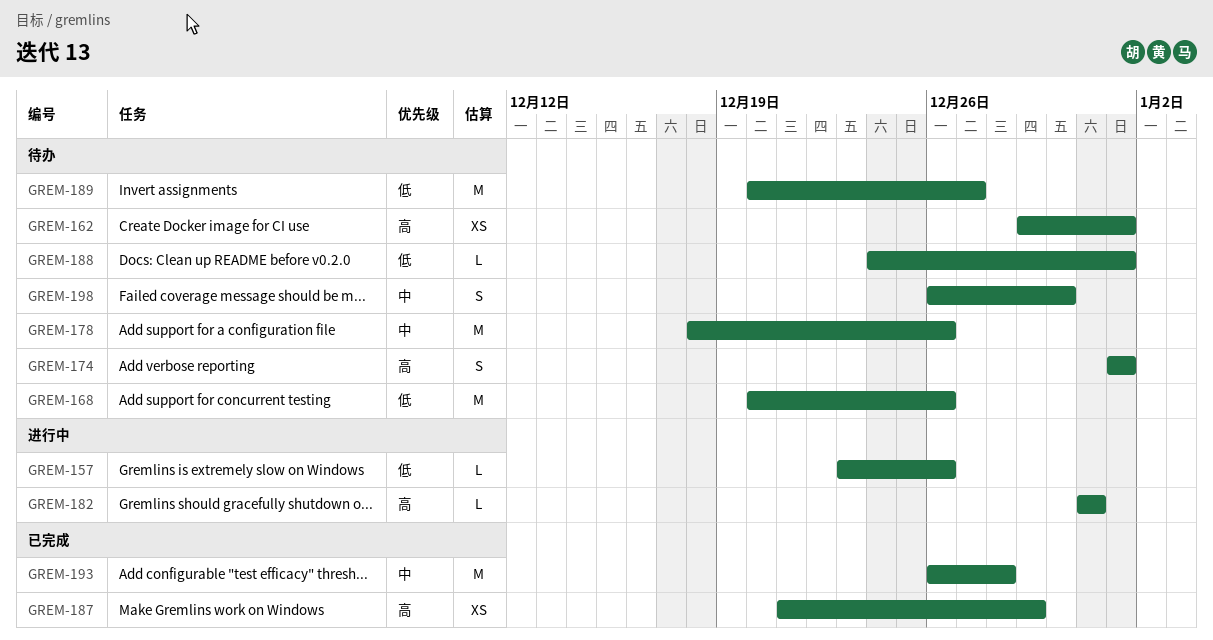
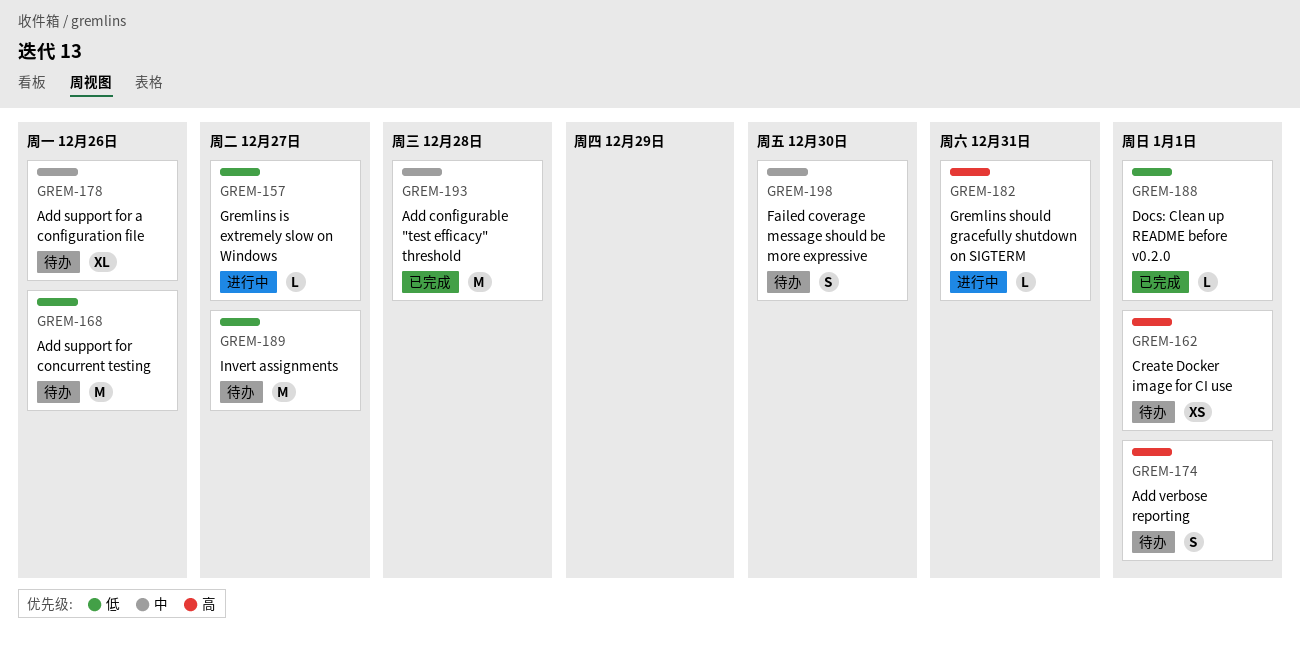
GREM-157, due: Dec 26 -> Dec 27
GREM-178, estimate: M -> XL
GREM-187: present -> none
GREM-188, status: 待办 -> 已完成

